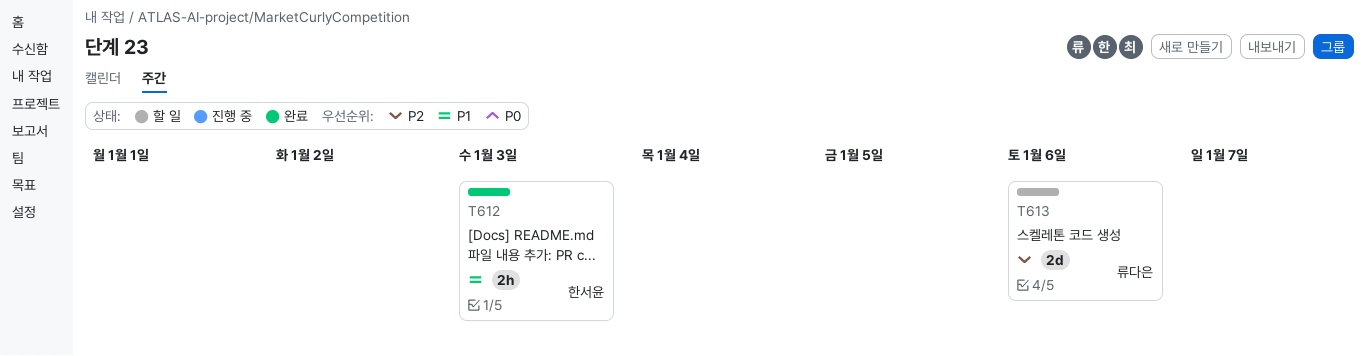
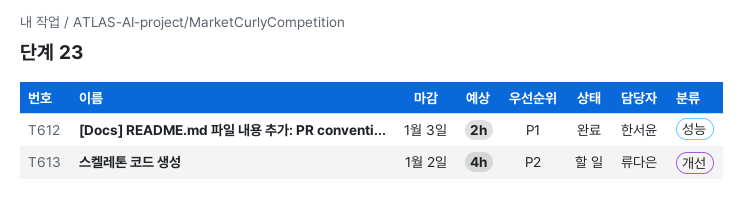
T613, estimate: 2d -> 4h
T613, due: Jan 6 -> Jan 2

